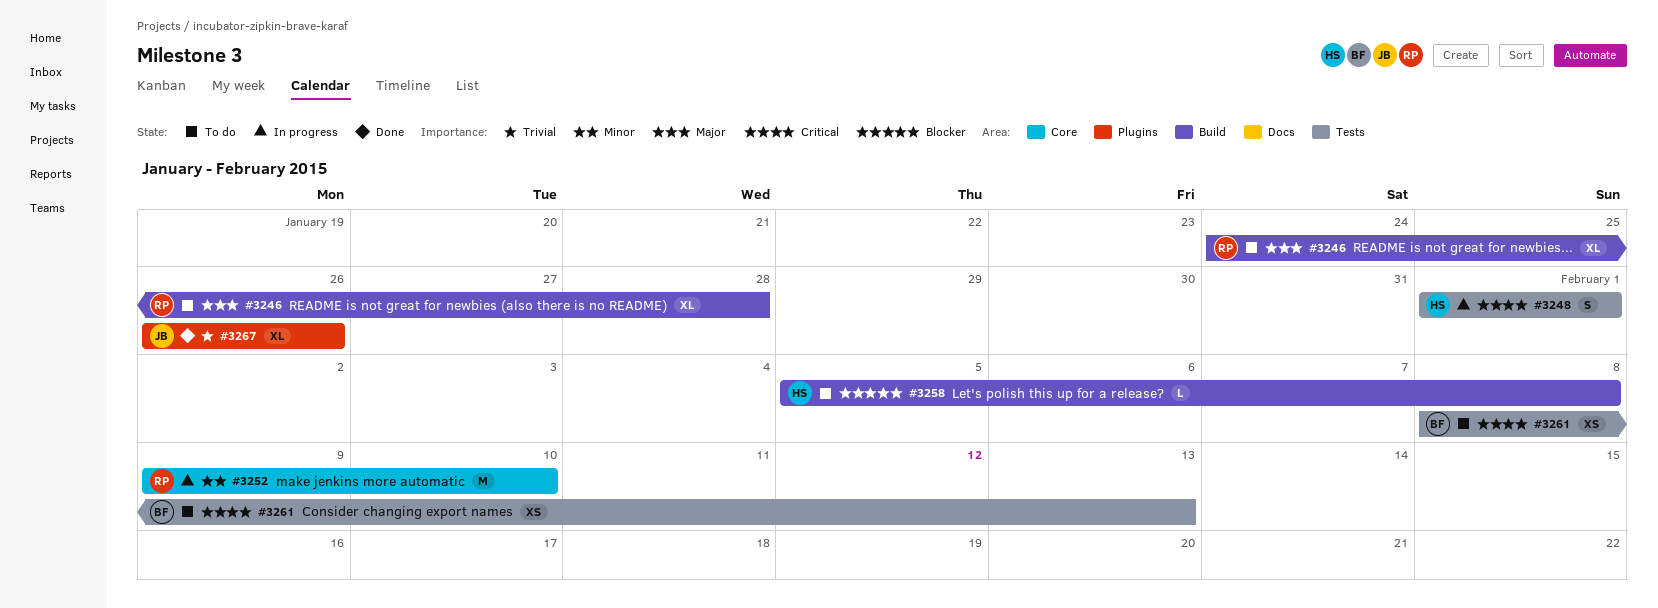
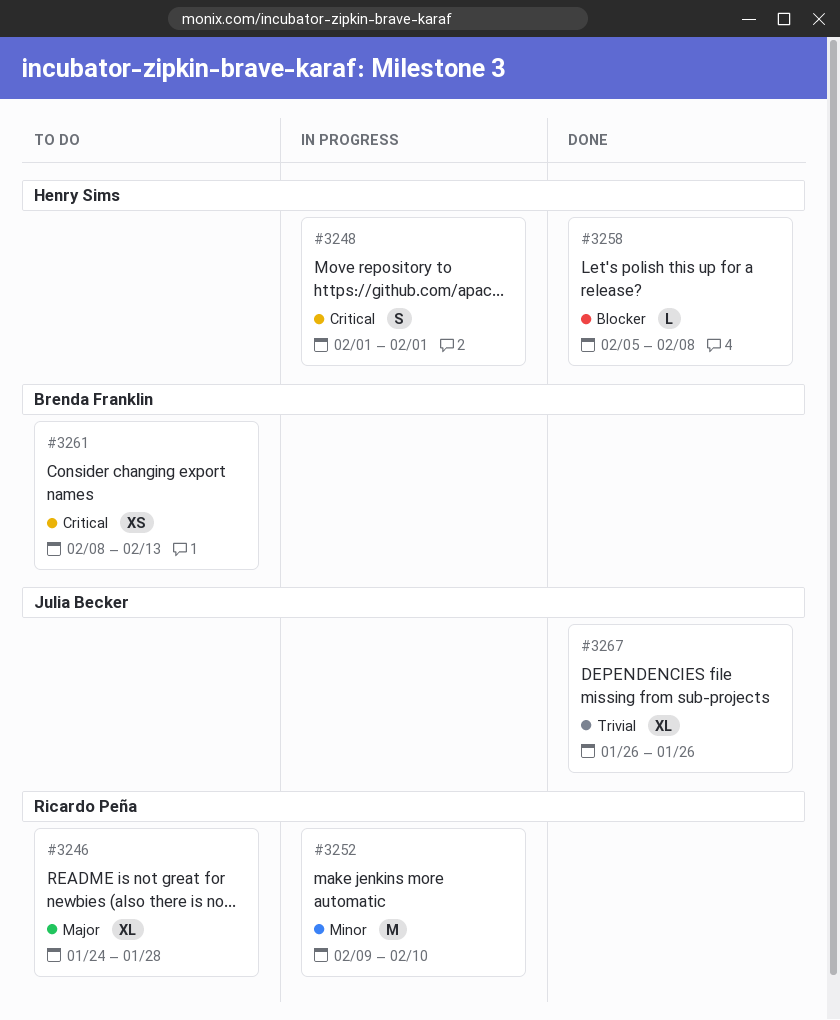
#3258, status: To do -> Done

